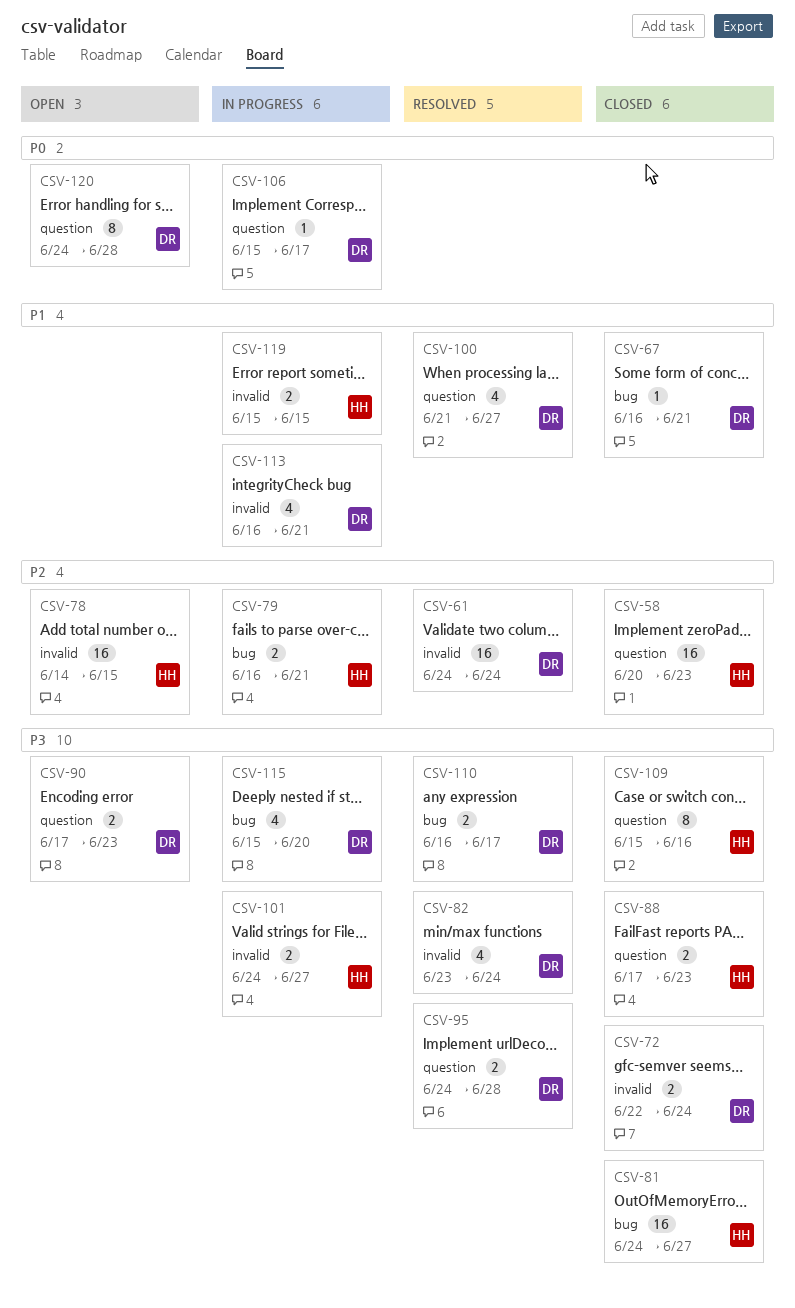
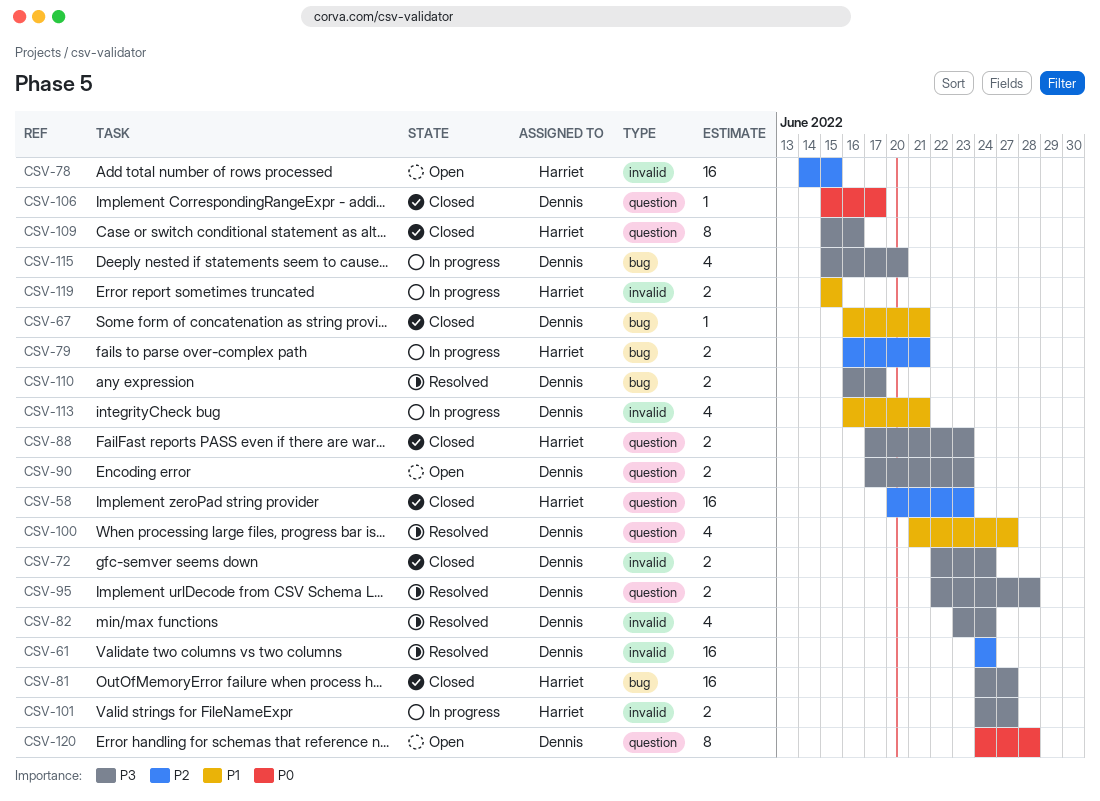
CSV-95, start: Jun 24 -> Jun 22
CSV-106, status: In progress -> Closed

